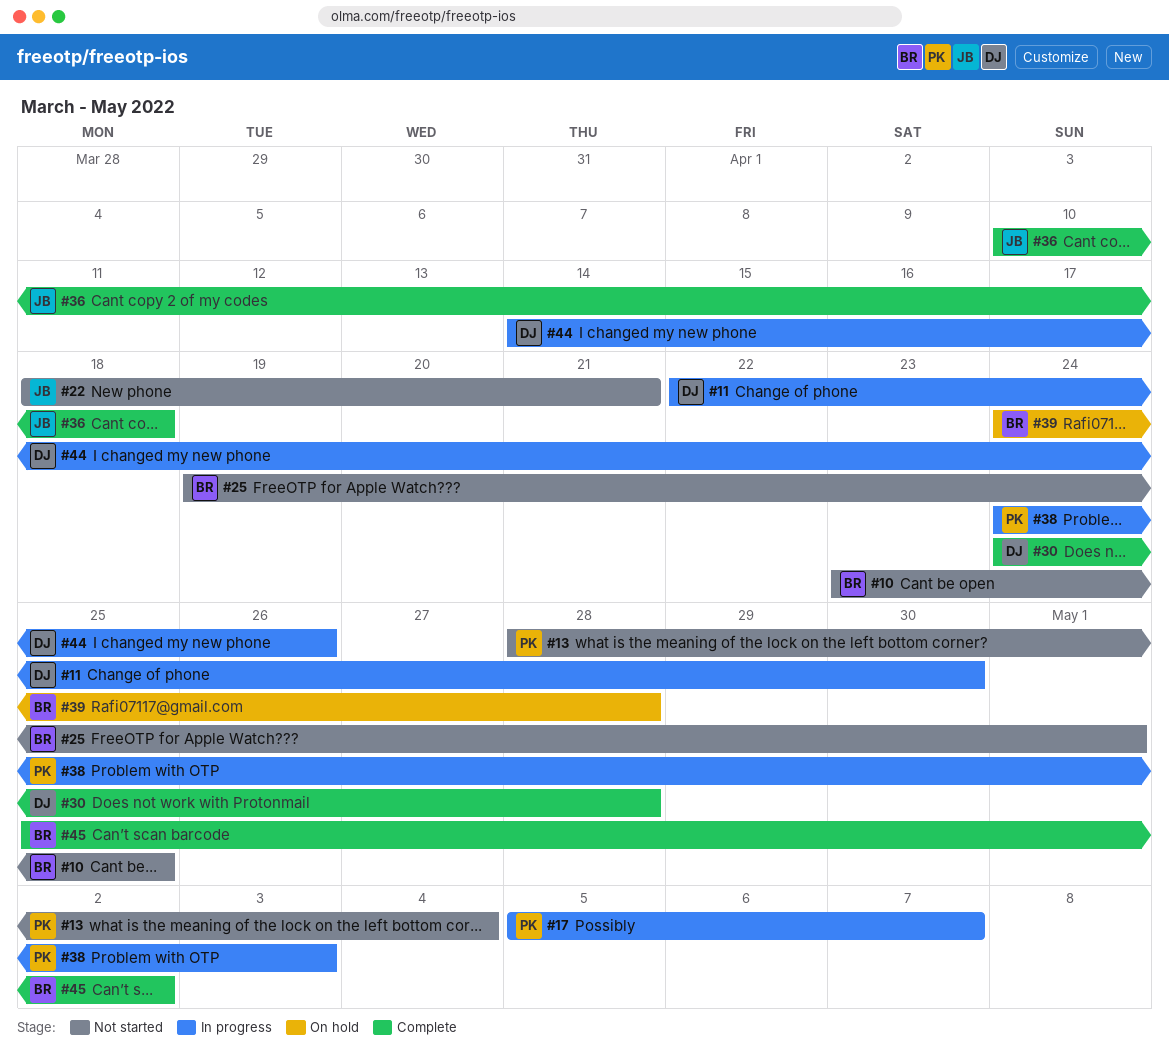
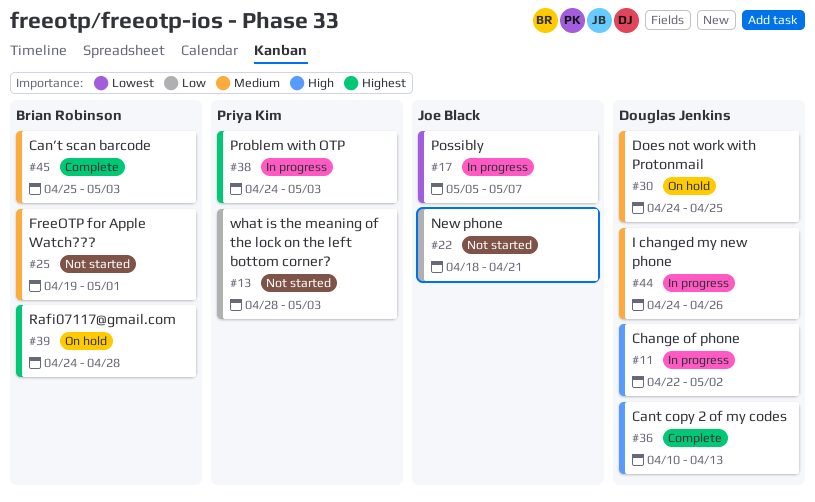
#10: present -> none
#11, due: Apr 30 -> May 2
#13, due: May 4 -> May 3
#17, owner: Priya Kim -> Joe Black
#30, status: Complete -> On hold
#30, due: Apr 28 -> Apr 25
#36, owner: Joe Black -> Douglas Jenkins
#36, due: Apr 18 -> Apr 13
#44, start: Apr 14 -> Apr 24
#45, due: May 2 -> May 3

